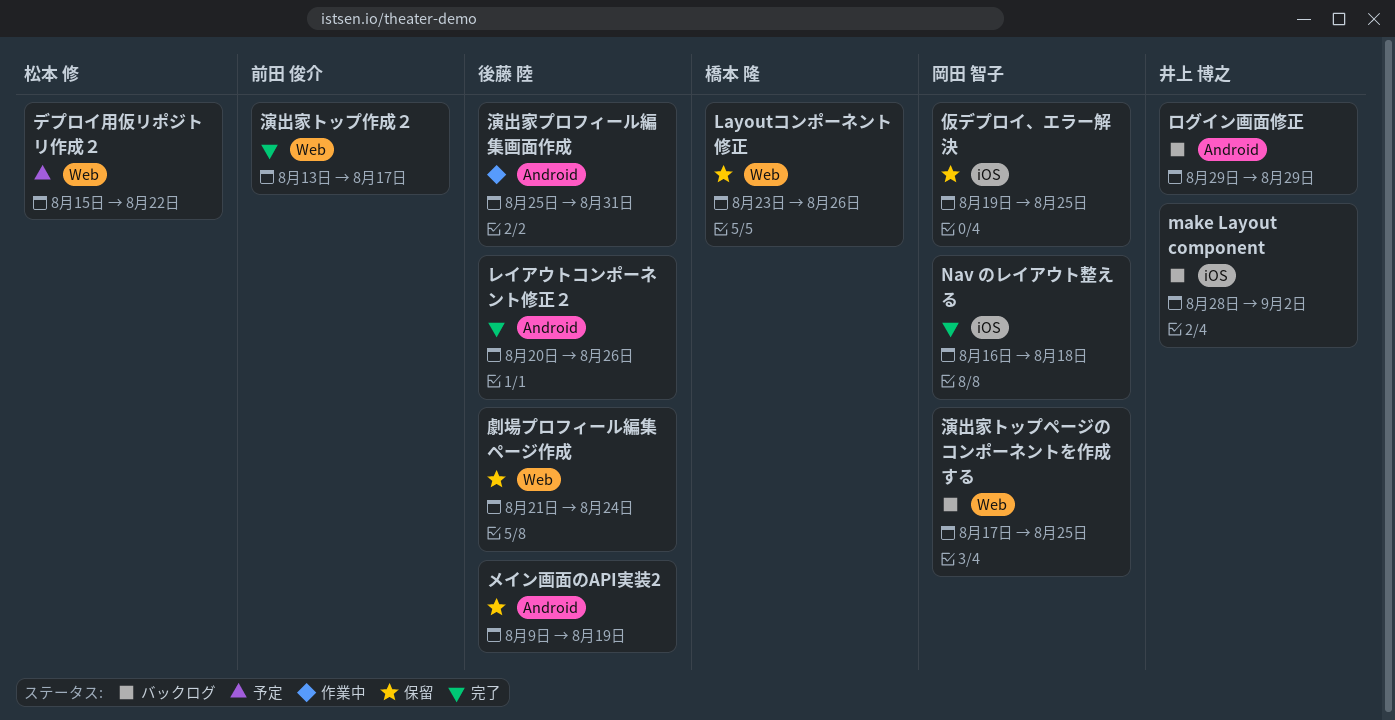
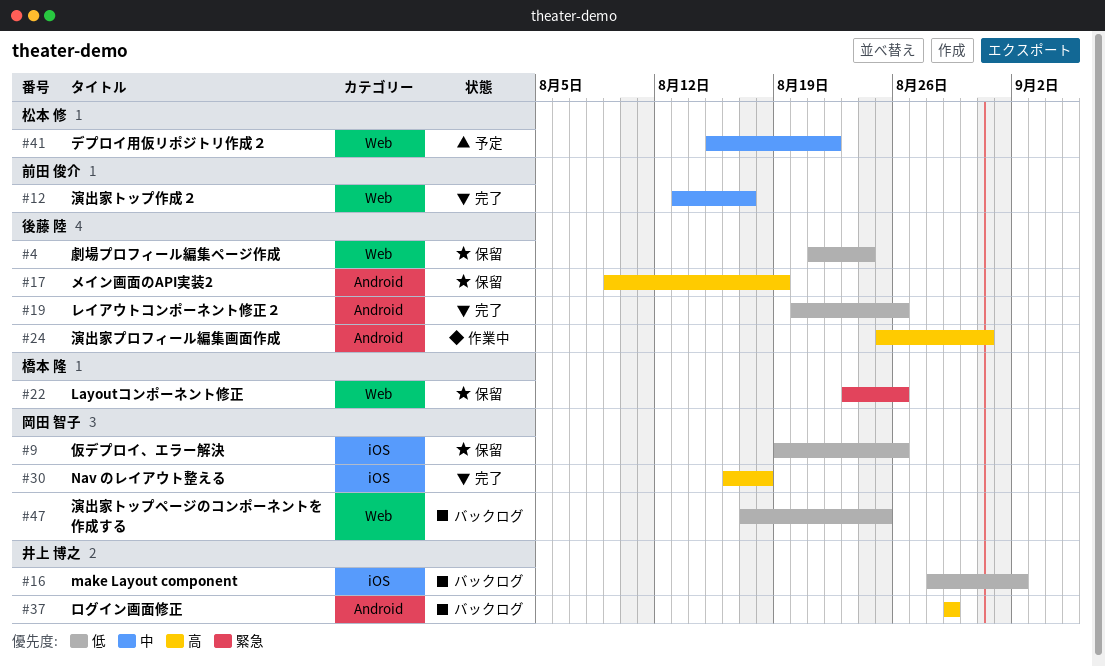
仮デプロイ、エラー解決, due: Aug 25 -> Aug 26

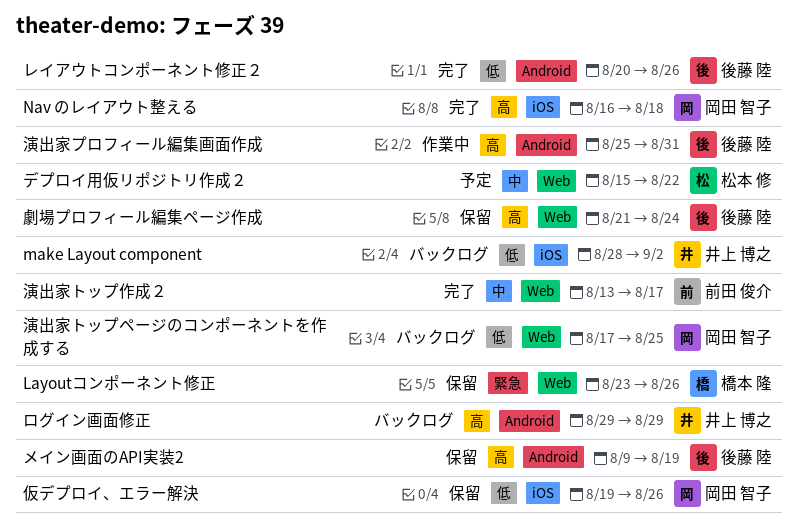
劇場プロフィール編集ページ作成, priority: 低 -> 高

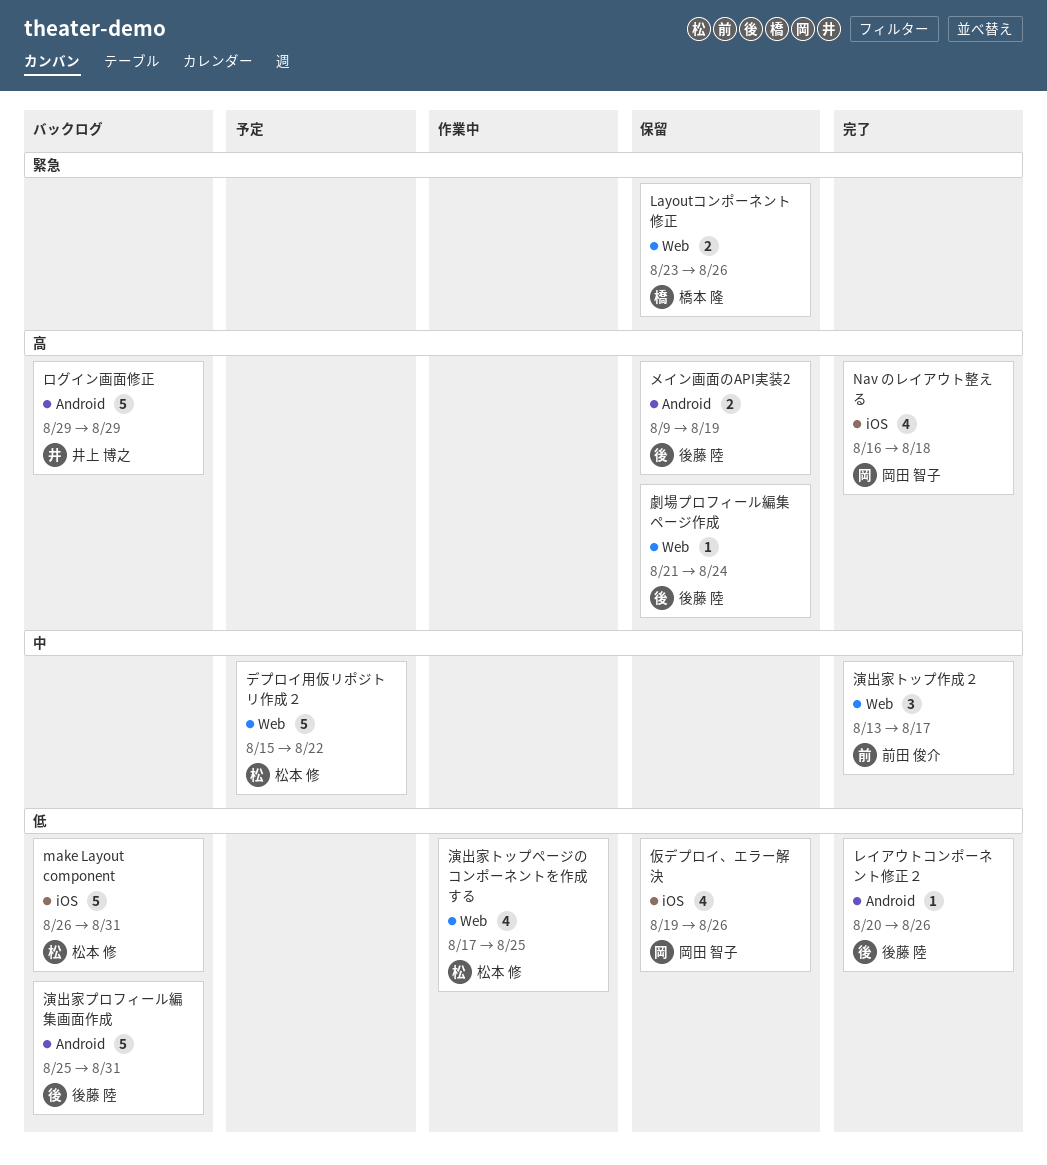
make Layout component, owner: 井上 博之 -> 松本 修
make Layout component, start: Aug 28 -> Aug 26
make Layout component, due: Sep 2 -> Aug 31
演出家トップページのコンポーネントを作成する, status: バックログ -> 作業中
演出家トップページのコンポーネントを作成する, owner: 岡田 智子 -> 松本 修
演出家プロフィール編集画面作成, status: 作業中 -> バックログ
演出家プロフィール編集画面作成, priority: 高 -> 低

